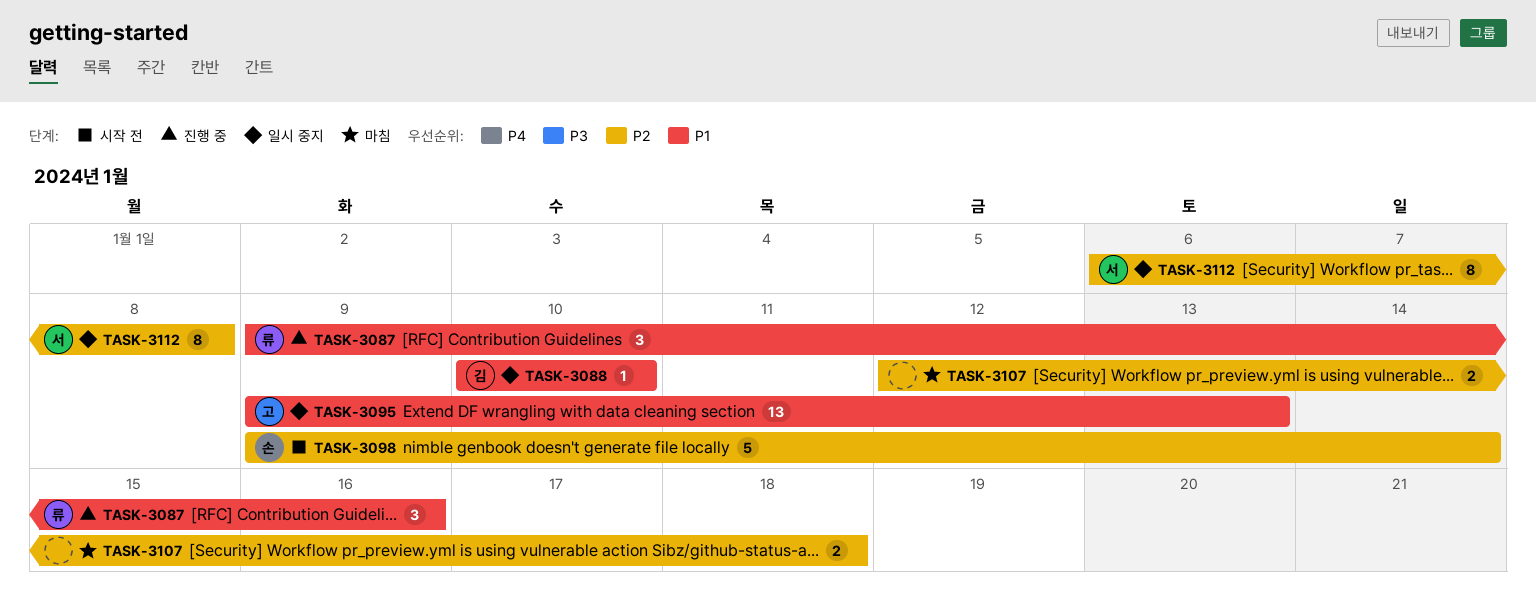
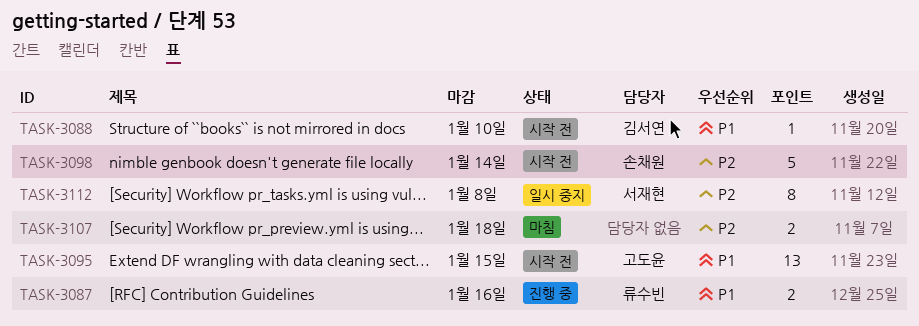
TASK-3087, estimate: 3 -> 2
TASK-3088, status: 일시 중지 -> 시작 전
TASK-3095, status: 일시 중지 -> 시작 전
TASK-3095, due: Jan 13 -> Jan 15

